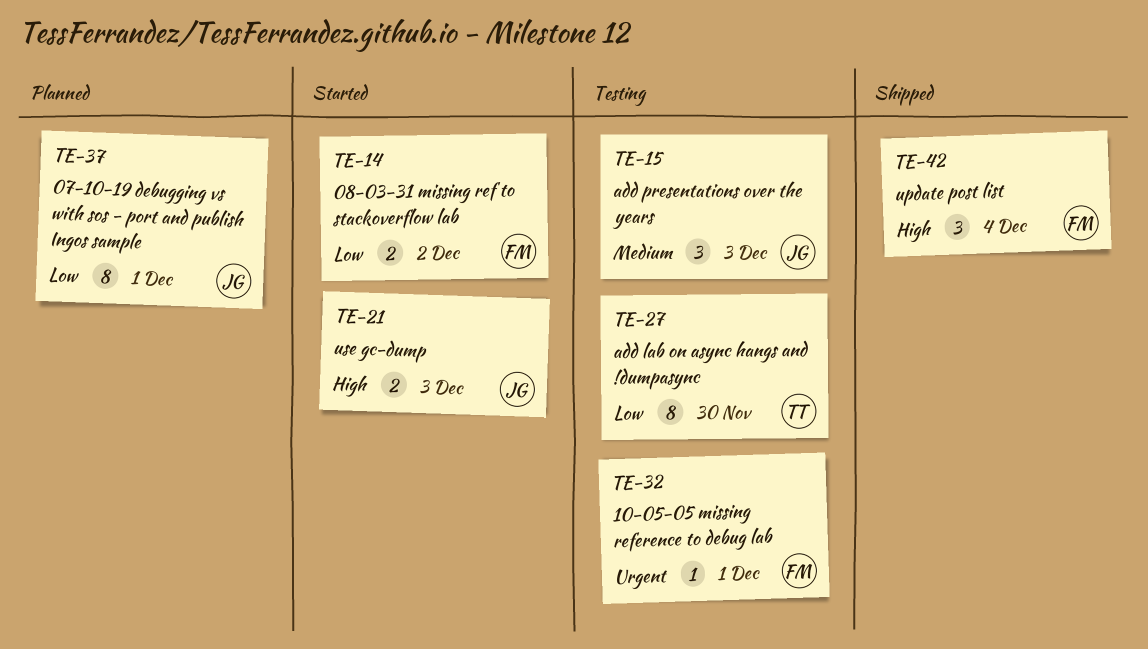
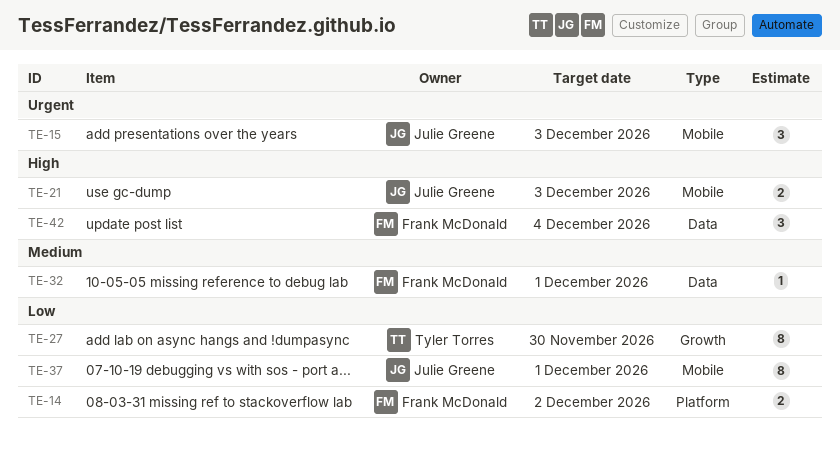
TE-15, priority: Medium -> Urgent
TE-32, priority: Urgent -> Medium

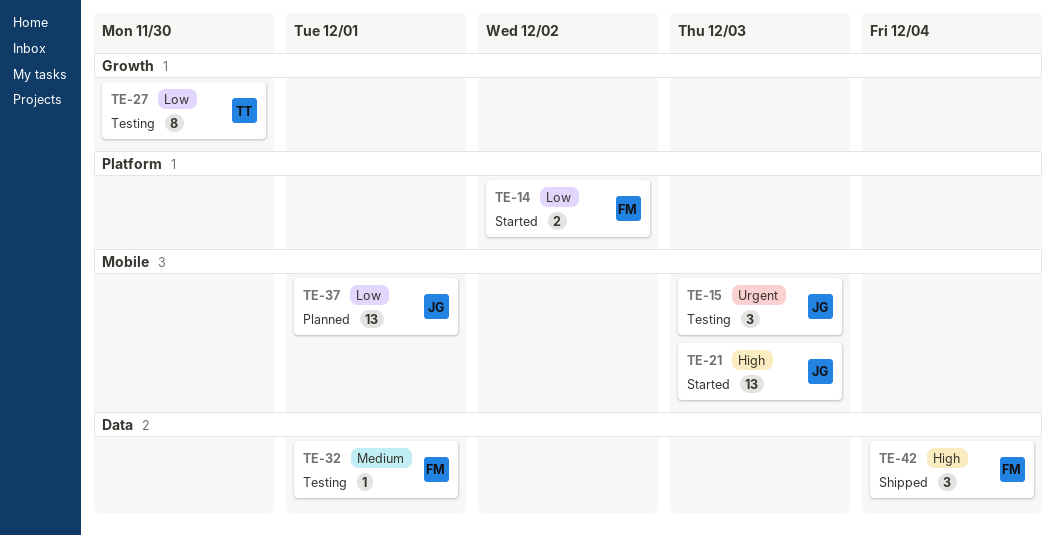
TE-21, estimate: 2 -> 13
TE-37, estimate: 8 -> 13

